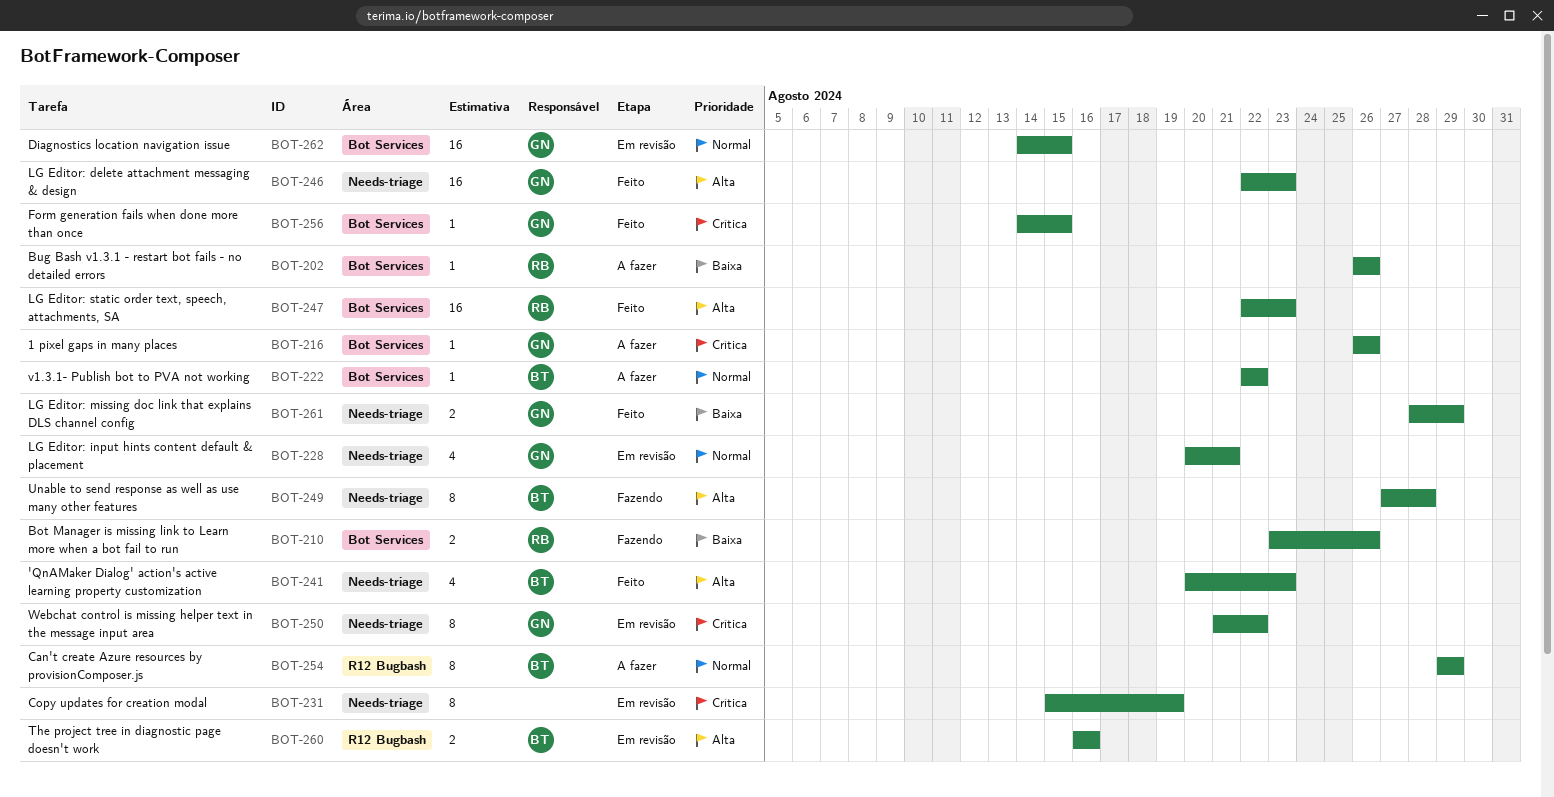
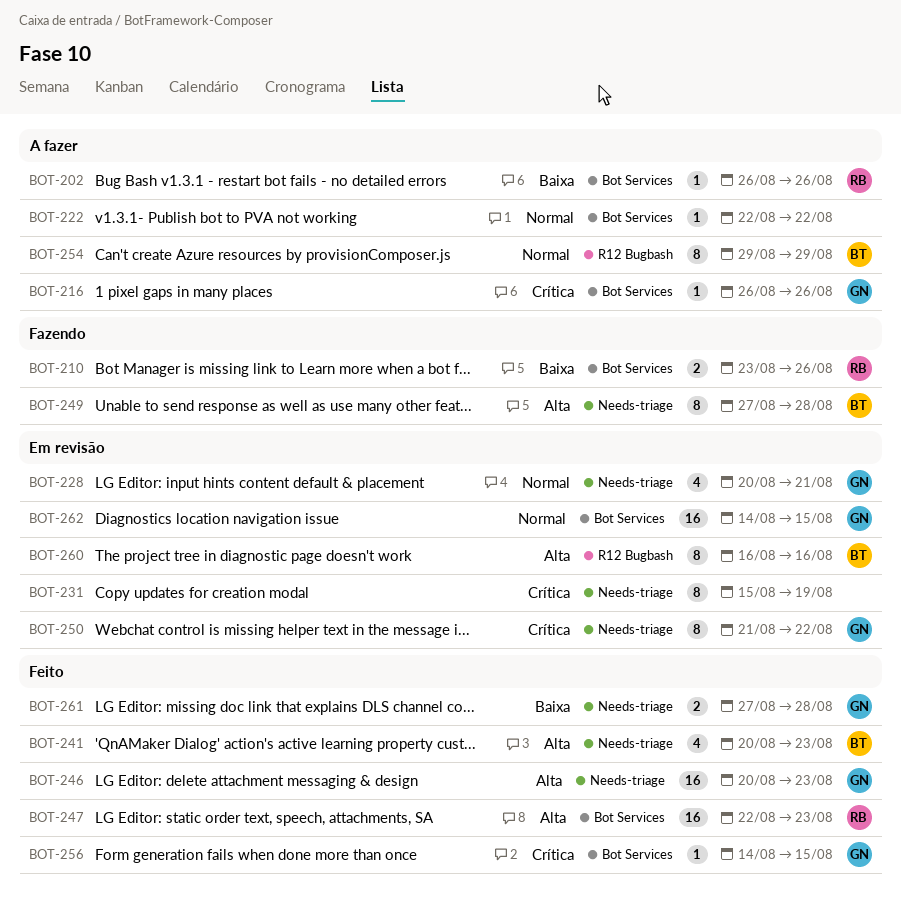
BOT-222, owner: BT -> none
BOT-246, start: Aug 22 -> Aug 20
BOT-260, estimate: 2 -> 8
BOT-261, start: Aug 28 -> Aug 27
BOT-261, due: Aug 29 -> Aug 28

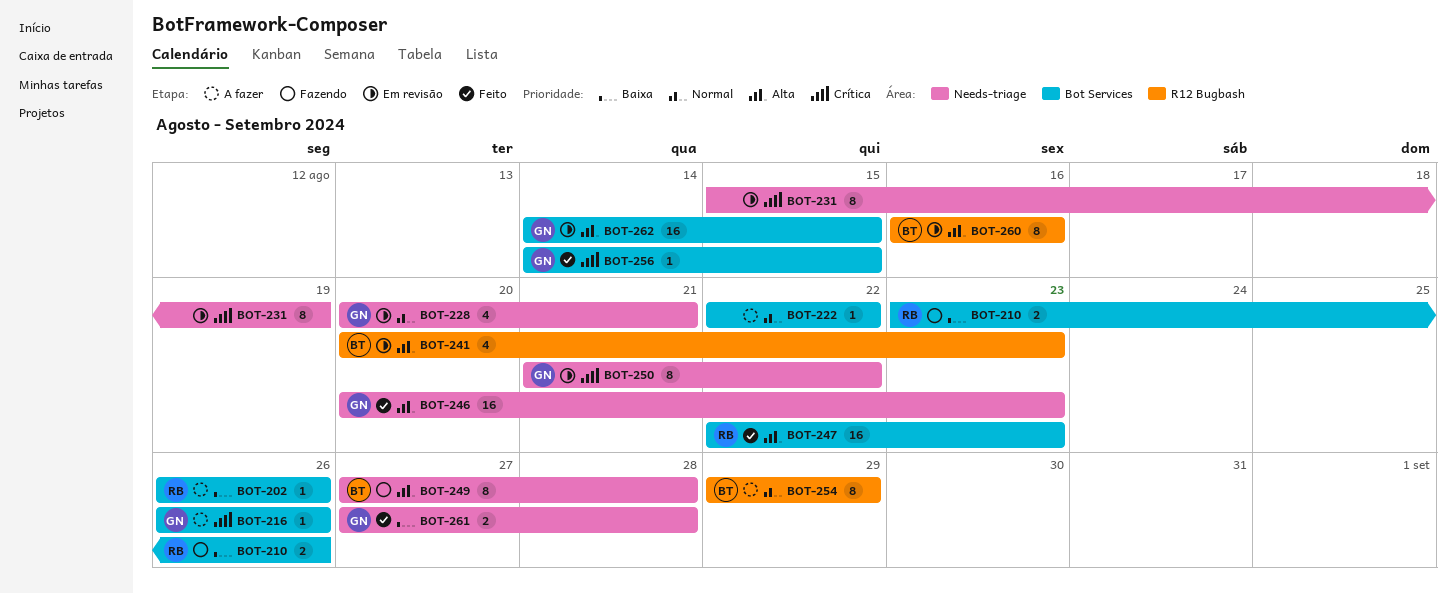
BOT-241, status: Feito -> Em revisão
BOT-241, label: Needs-triage -> R12 Bugbash
BOT-262, priority: Normal -> Alta

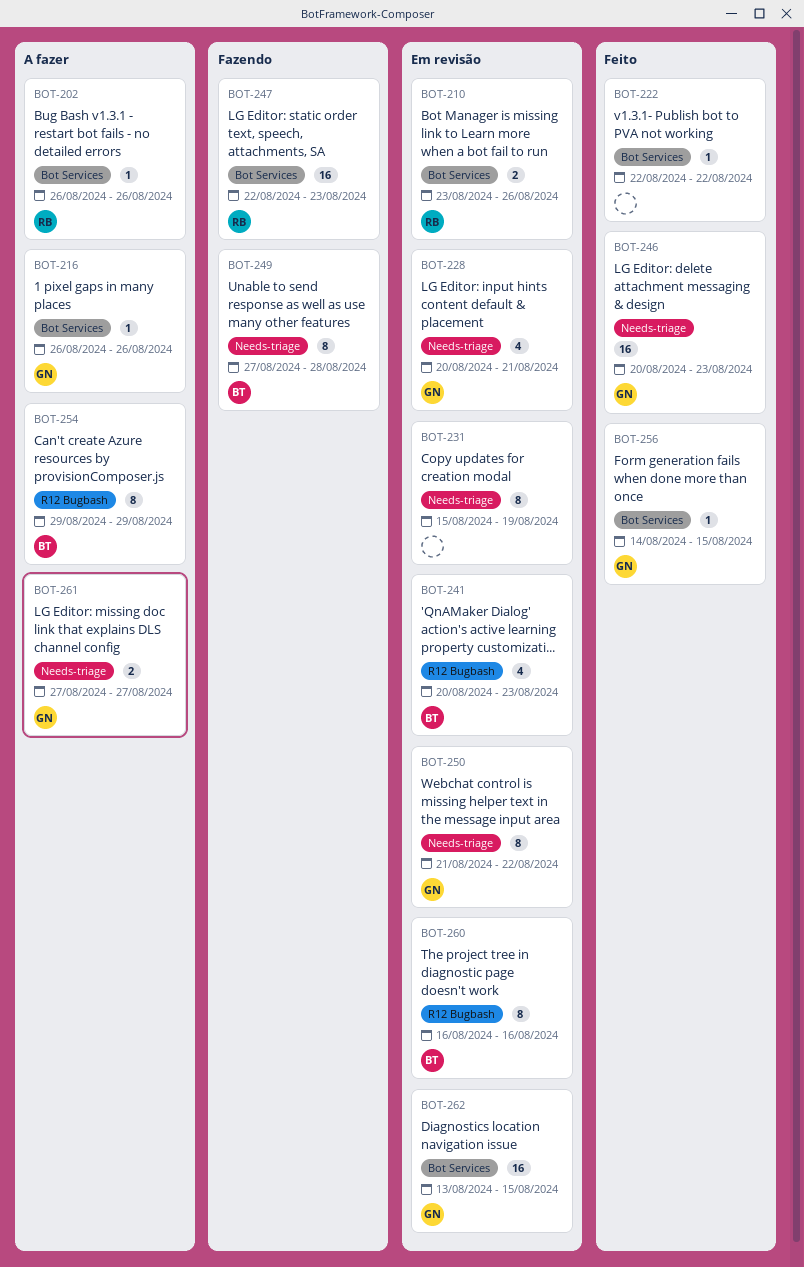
BOT-210, status: Fazendo -> Em revisão
BOT-222, status: A fazer -> Feito
BOT-247, status: Feito -> Fazendo
BOT-261, status: Feito -> A fazer
BOT-261, due: Aug 28 -> Aug 27
BOT-262, start: Aug 14 -> Aug 13

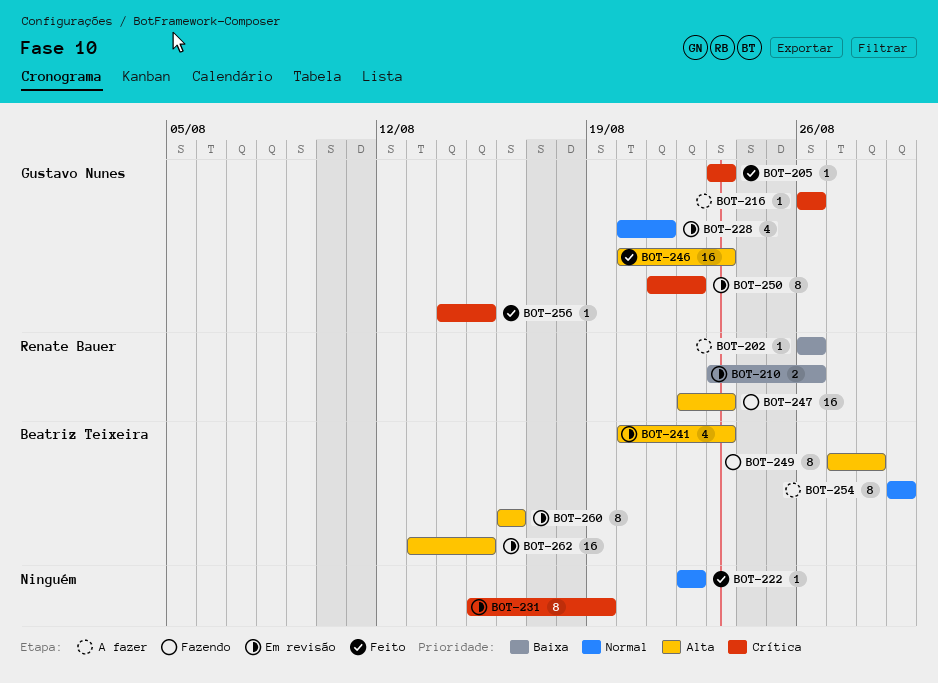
BOT-205: none -> present
BOT-261: present -> none
BOT-262, owner: Gustavo Nunes -> Beatriz Teixeira

